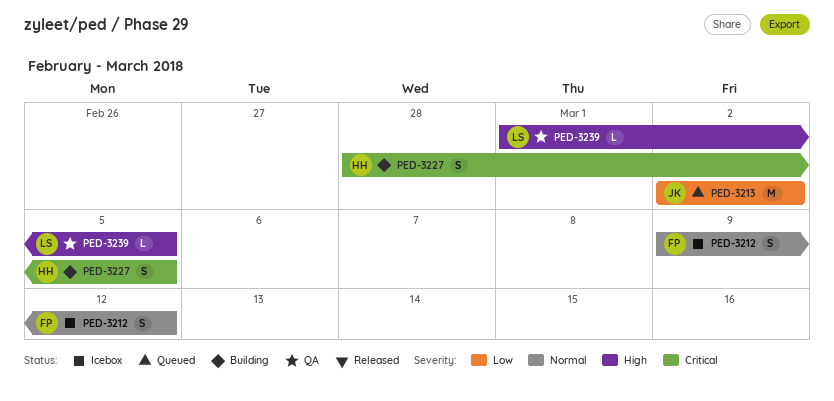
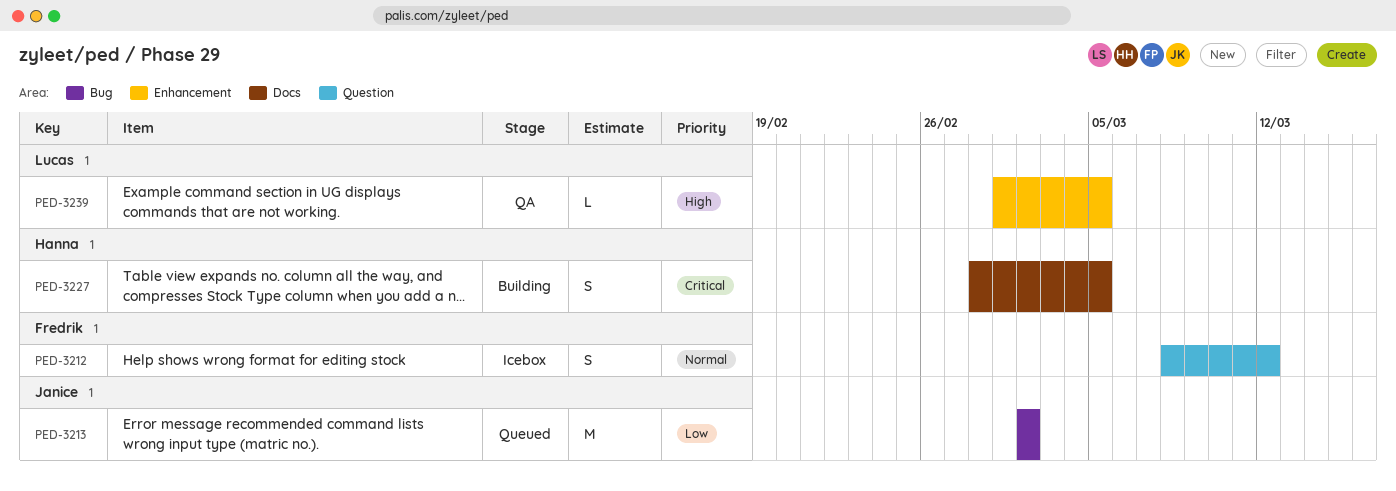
PED-3212, start: Mar 9 -> Mar 8

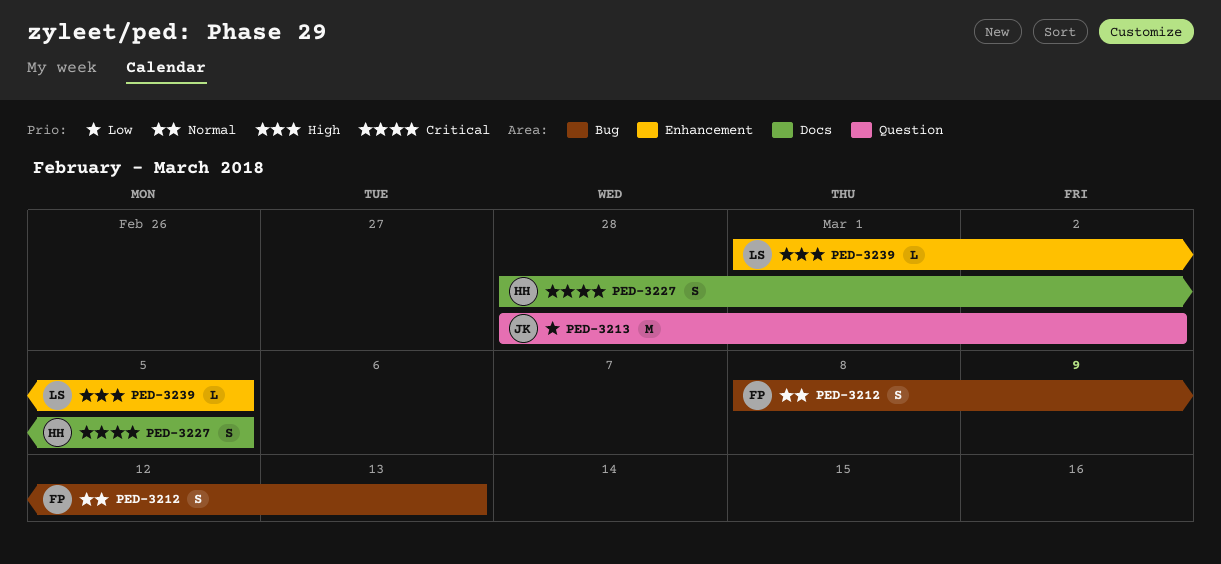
PED-3212, label: Question -> Bug
PED-3212, due: Mar 12 -> Mar 13
PED-3213, label: Bug -> Question
PED-3213, start: Mar 2 -> Feb 28

